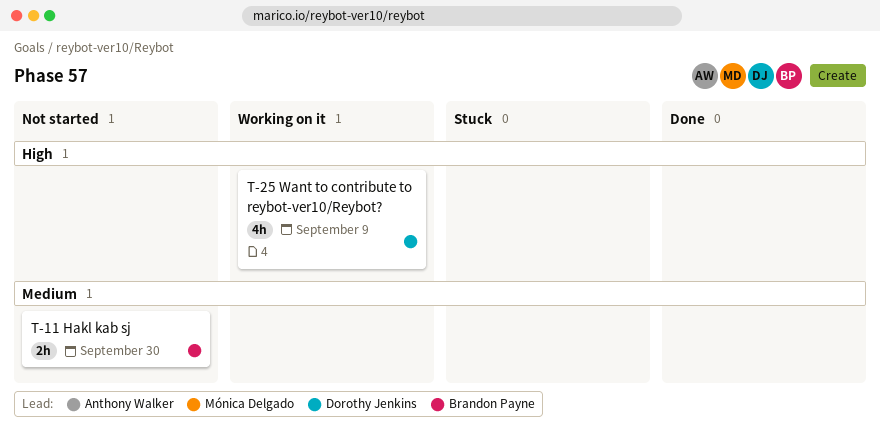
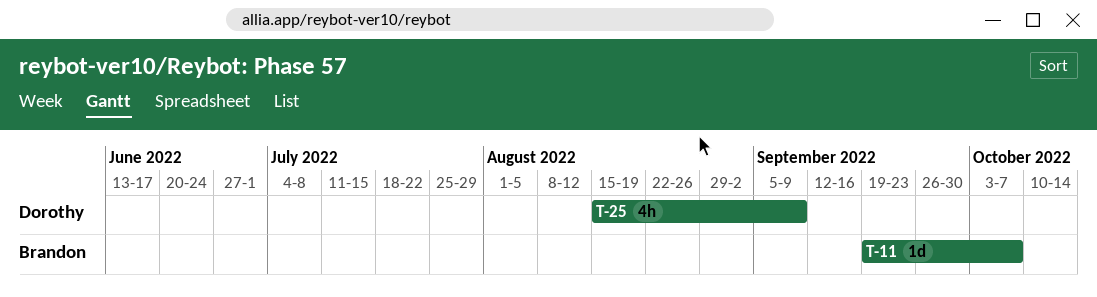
T-11, estimate: 2h -> 1d
T-11, due: Sep 30 -> Oct 7

